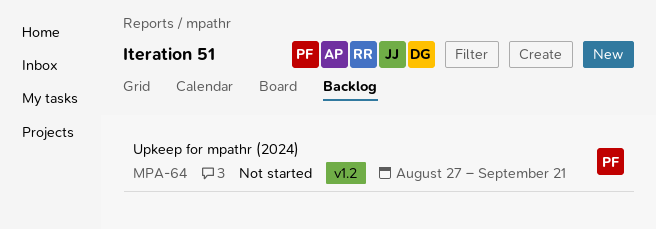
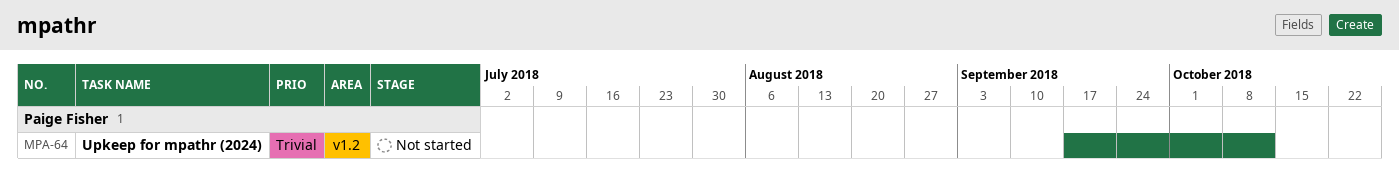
MPA-64, start: Aug 27 -> Sep 17
MPA-64, due: Sep 21 -> Oct 12

